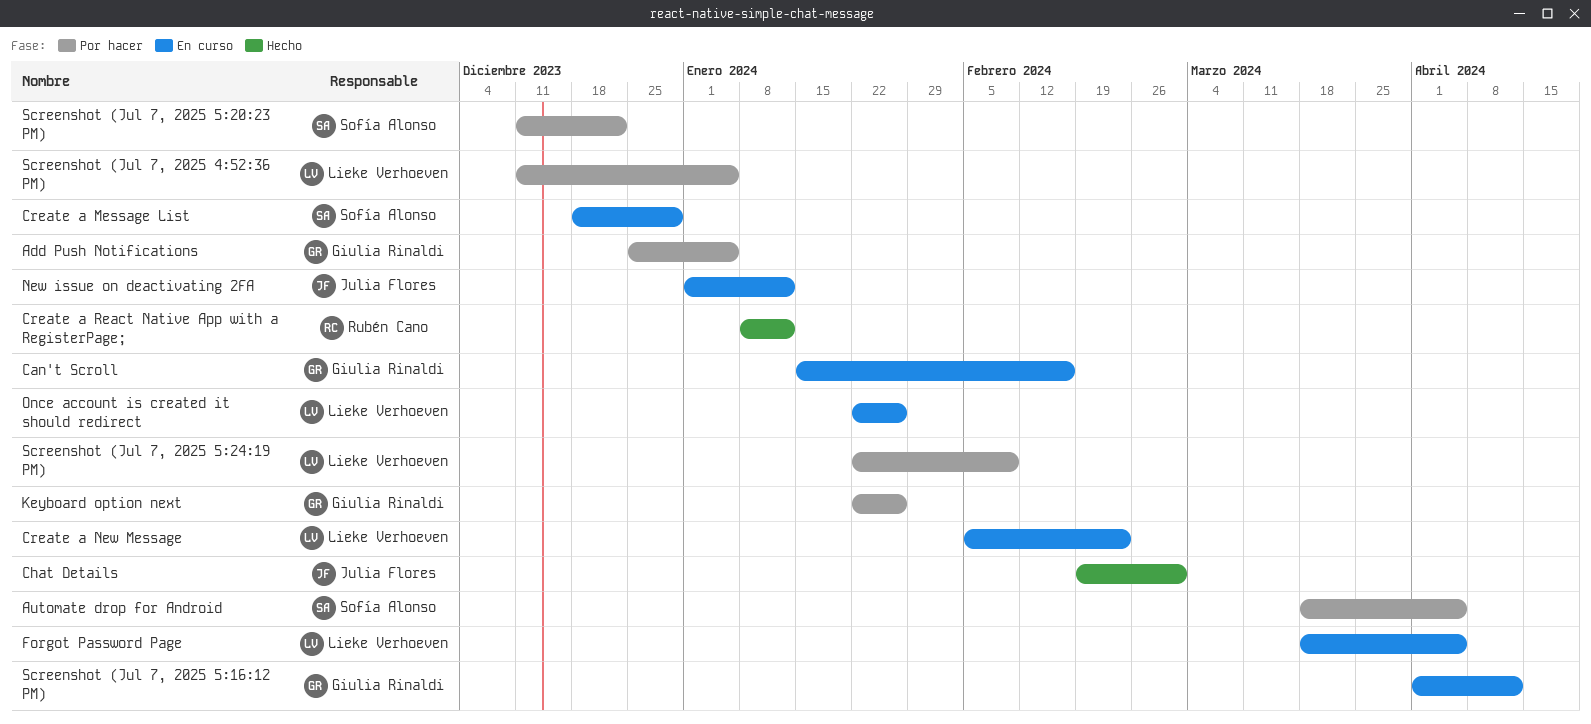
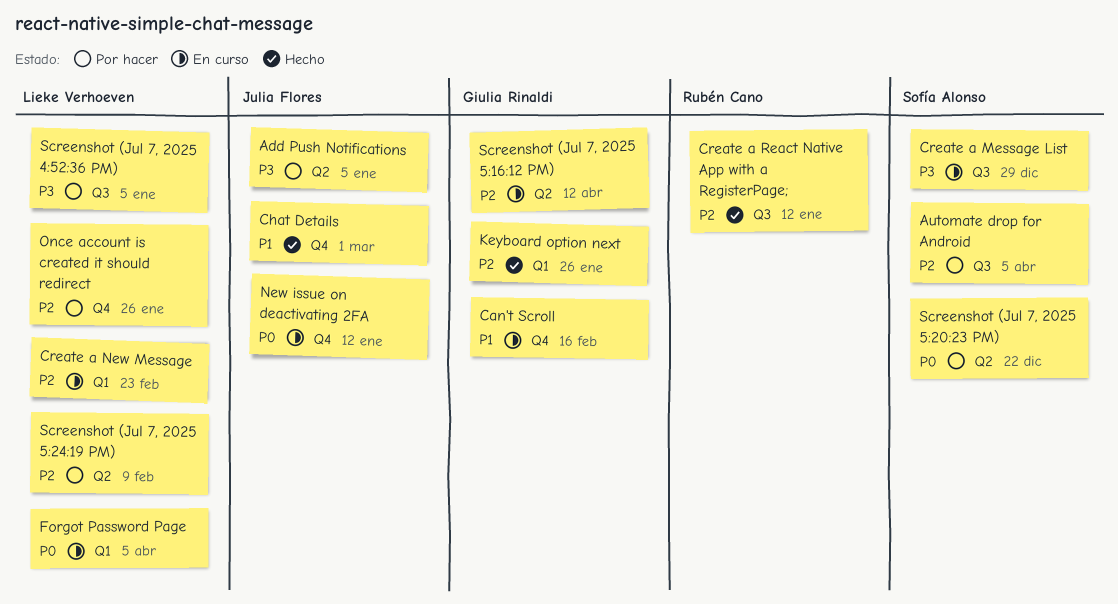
Add Push Notifications, owner: Giulia Rinaldi -> Julia Flores
Keyboard option next, status: Por hacer -> Hecho
Once account is created it should redirect, status: En curso -> Por hacer

